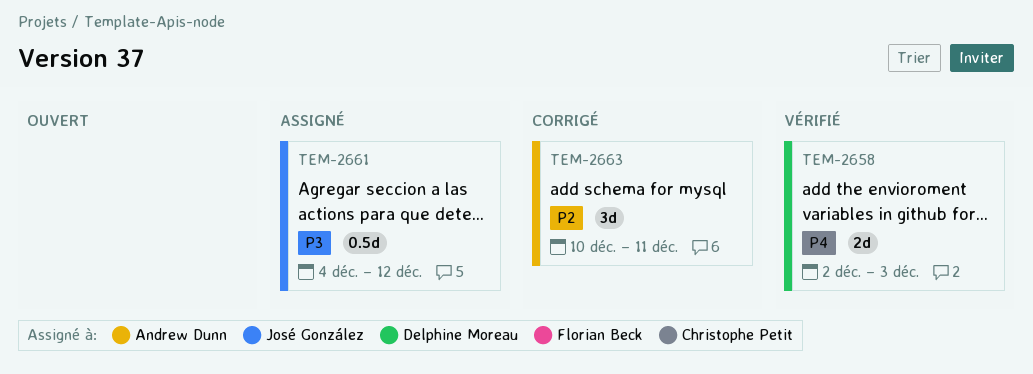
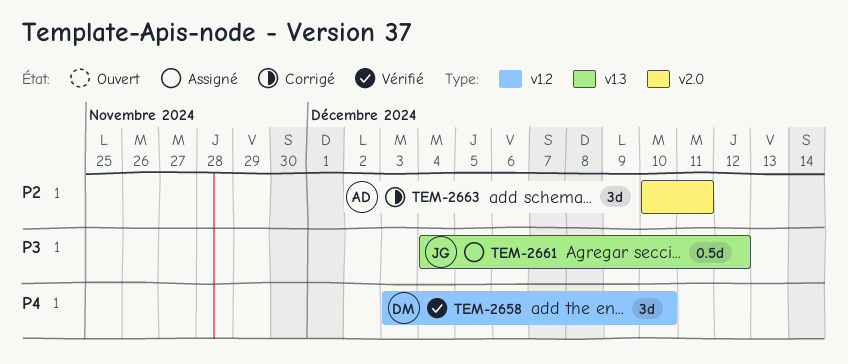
TEM-2658, estimate: 2d -> 3d
TEM-2658, start: Dec 2 -> Dec 3
TEM-2658, due: Dec 3 -> Dec 10

